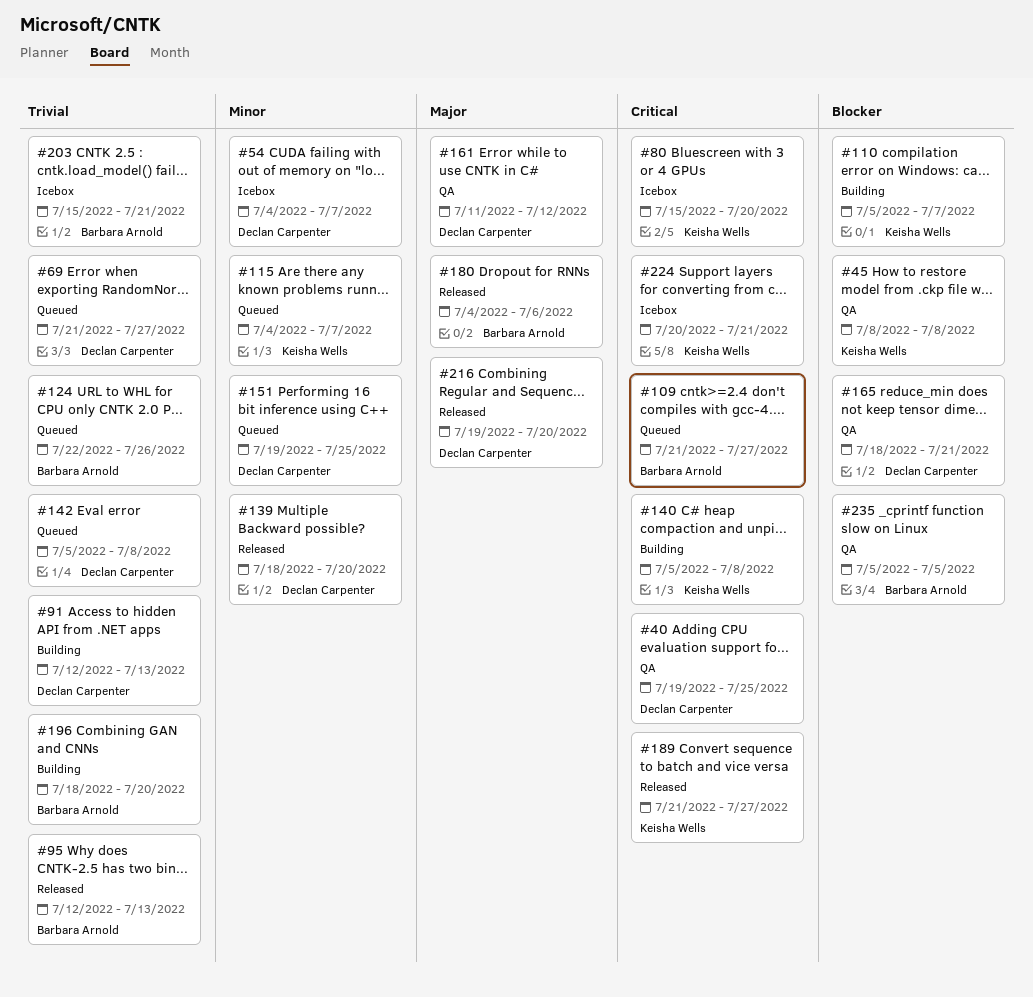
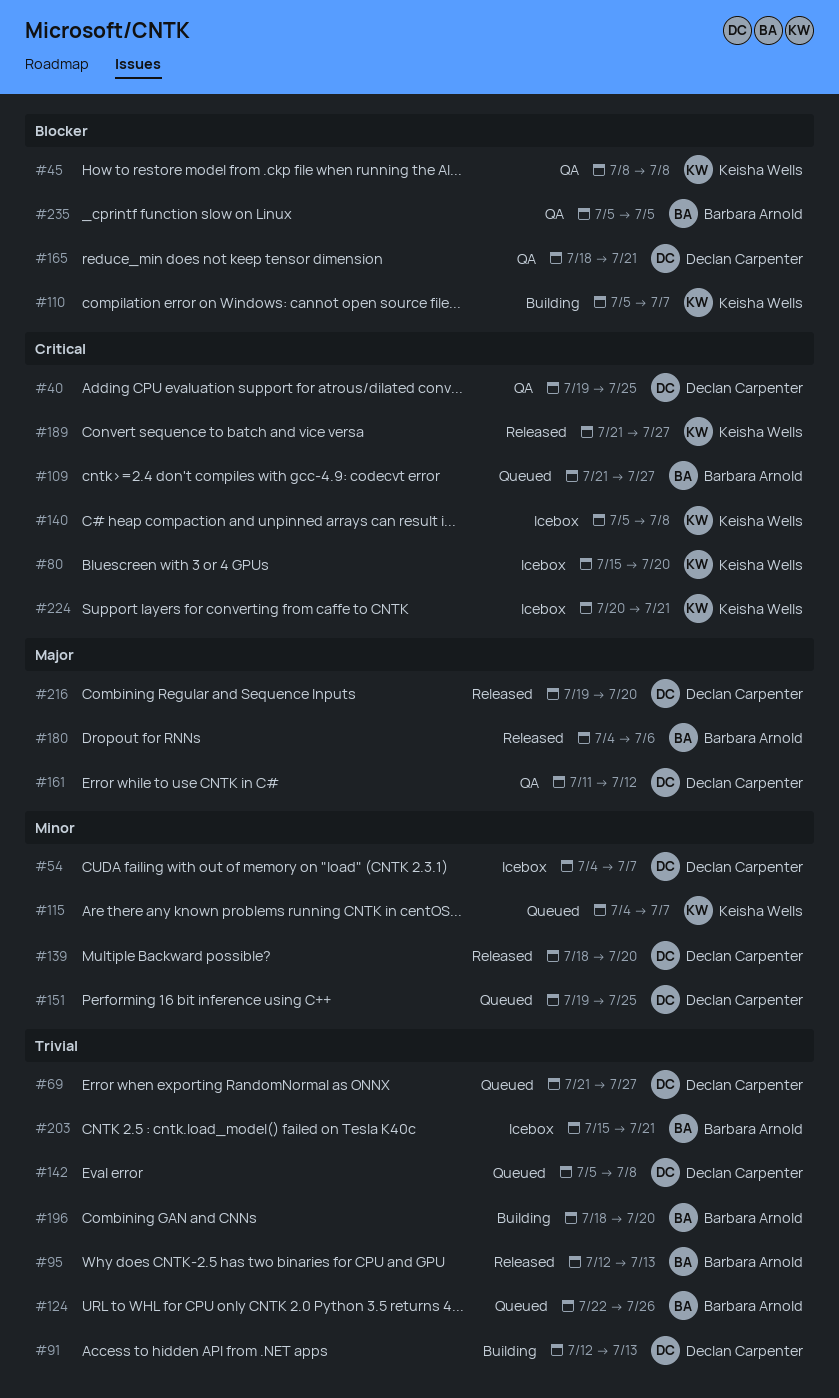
#140, status: Building -> Icebox

